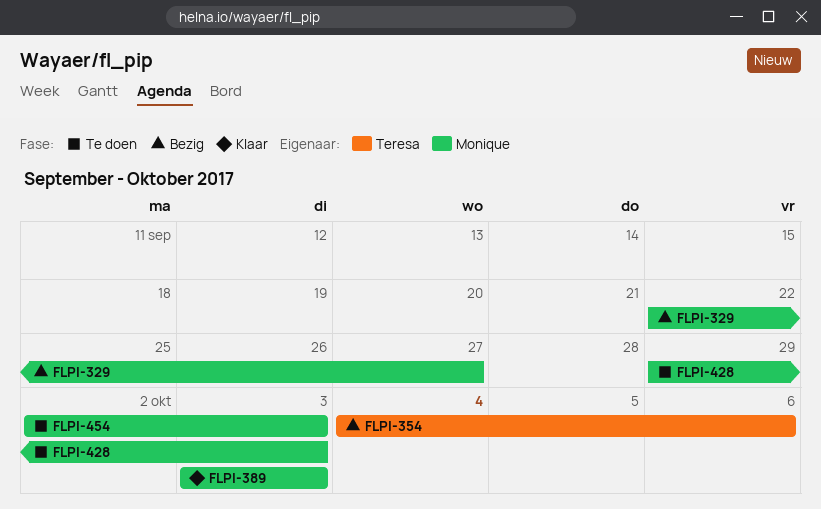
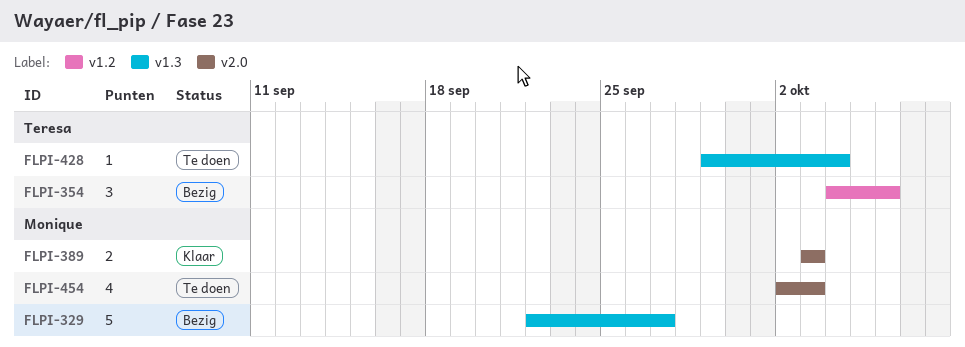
FLPI-428, owner: Monique -> Teresa
FLPI-428, due: Oct 3 -> Oct 4

